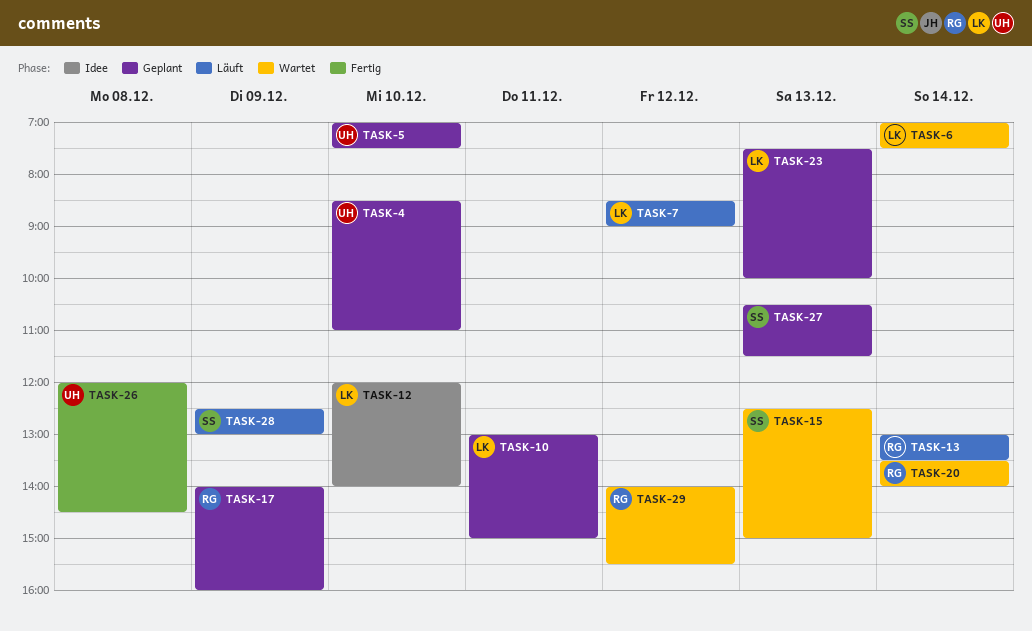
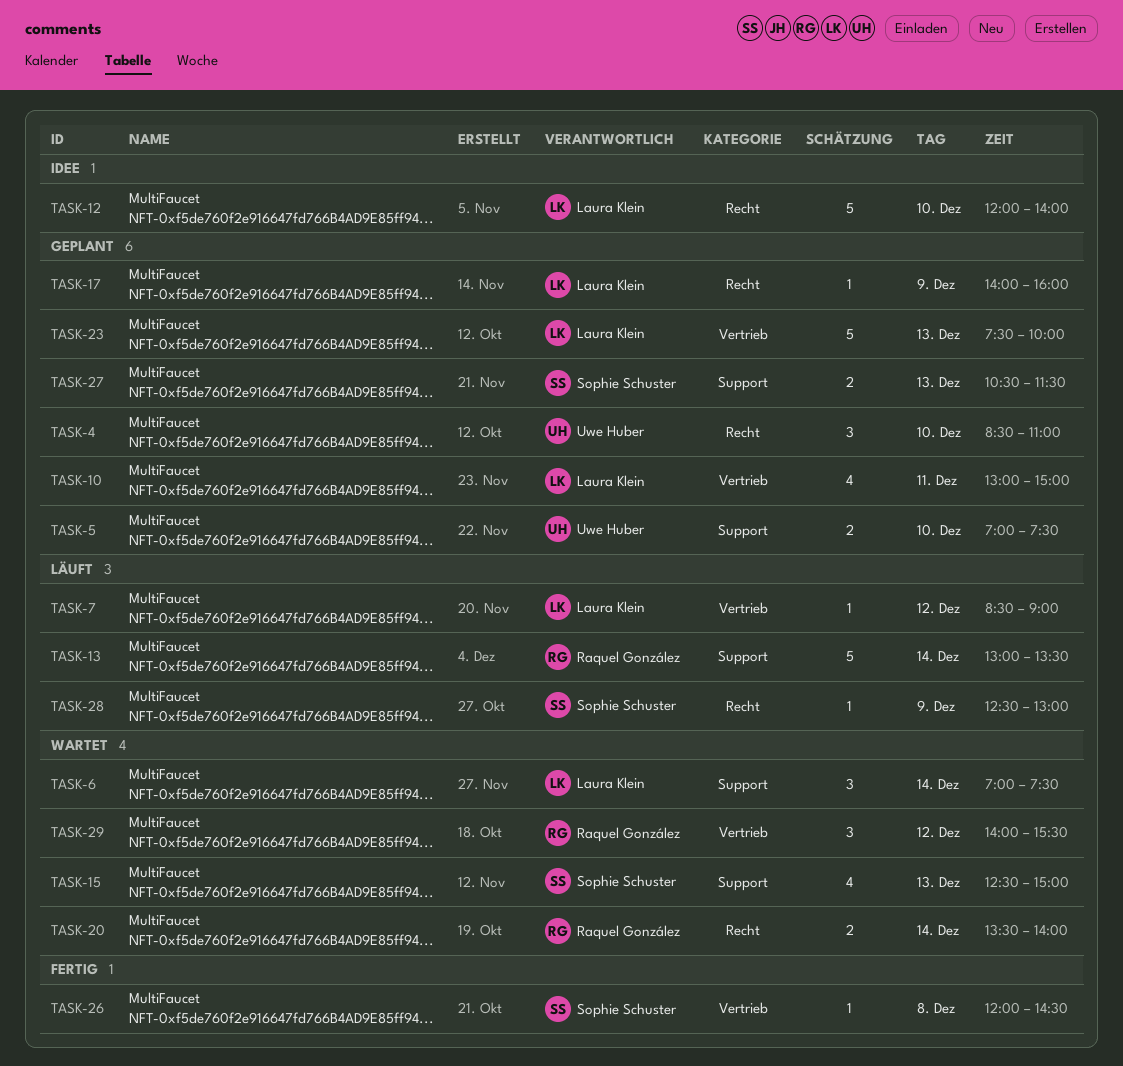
TASK-17, owner: Raquel González -> Laura Klein
TASK-26, owner: Uwe Huber -> Sophie Schuster

